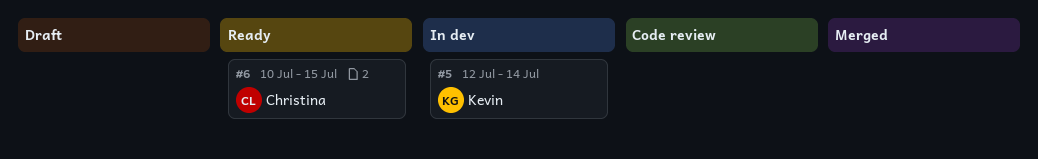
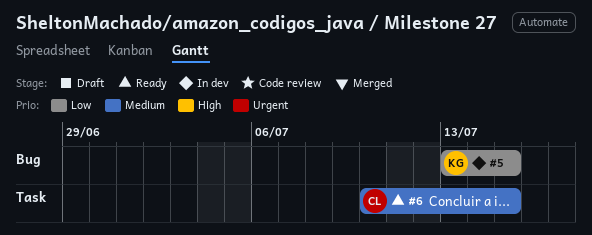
#5, start: Jul 12 -> Jul 13
#5, due: Jul 14 -> Jul 15

